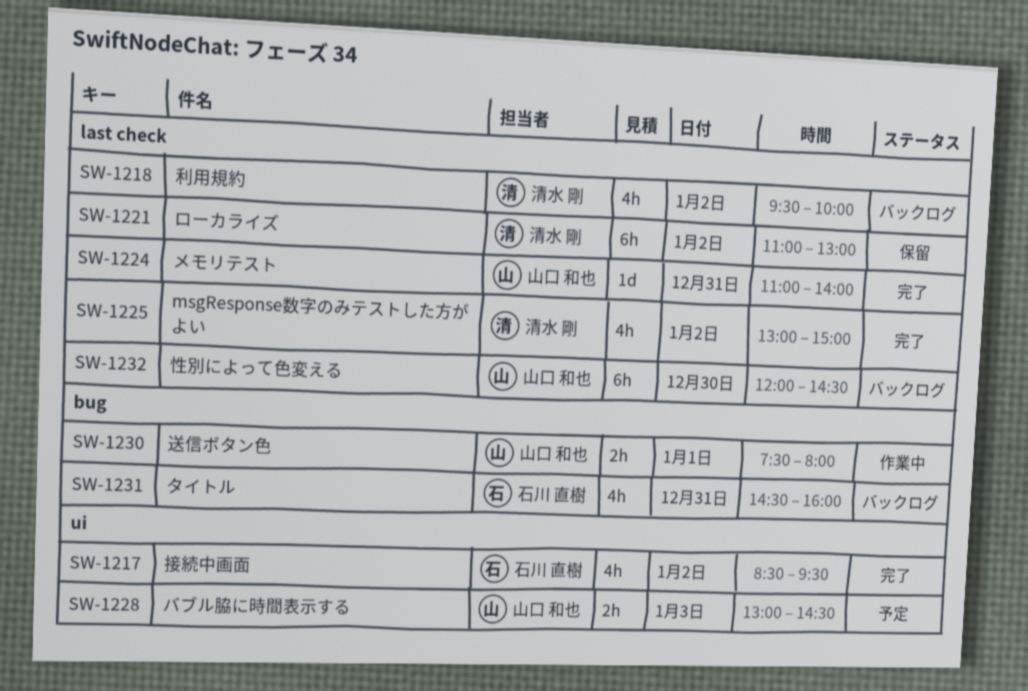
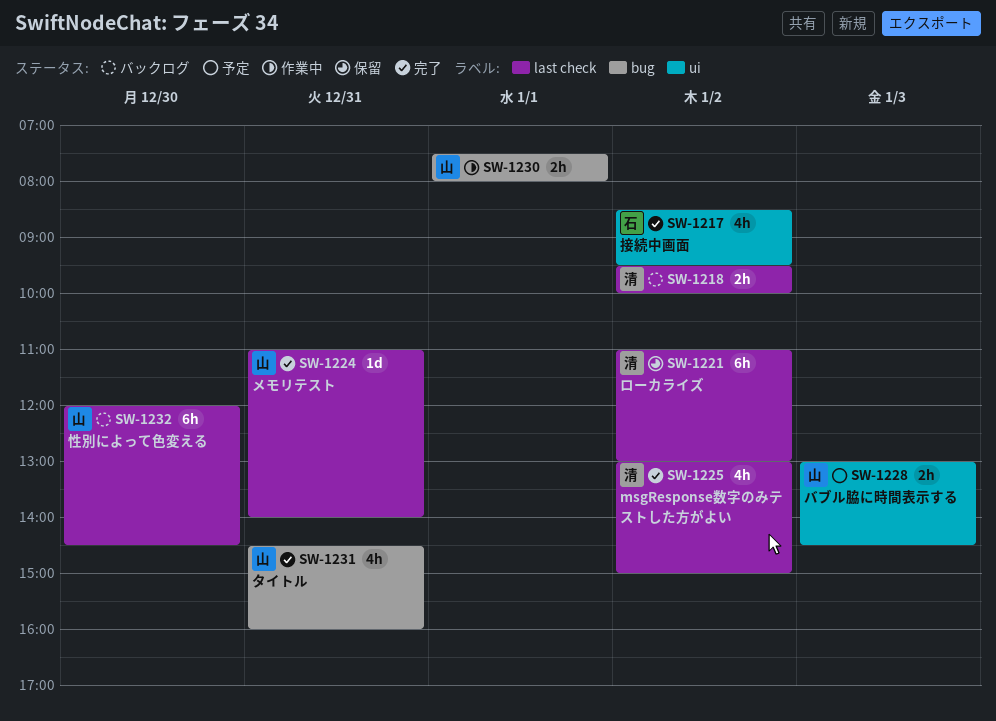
SW-1218, estimate: 4h -> 2h
SW-1231, status: バックログ -> 完了
SW-1231, owner: 石川 直樹 -> 山口 和也

